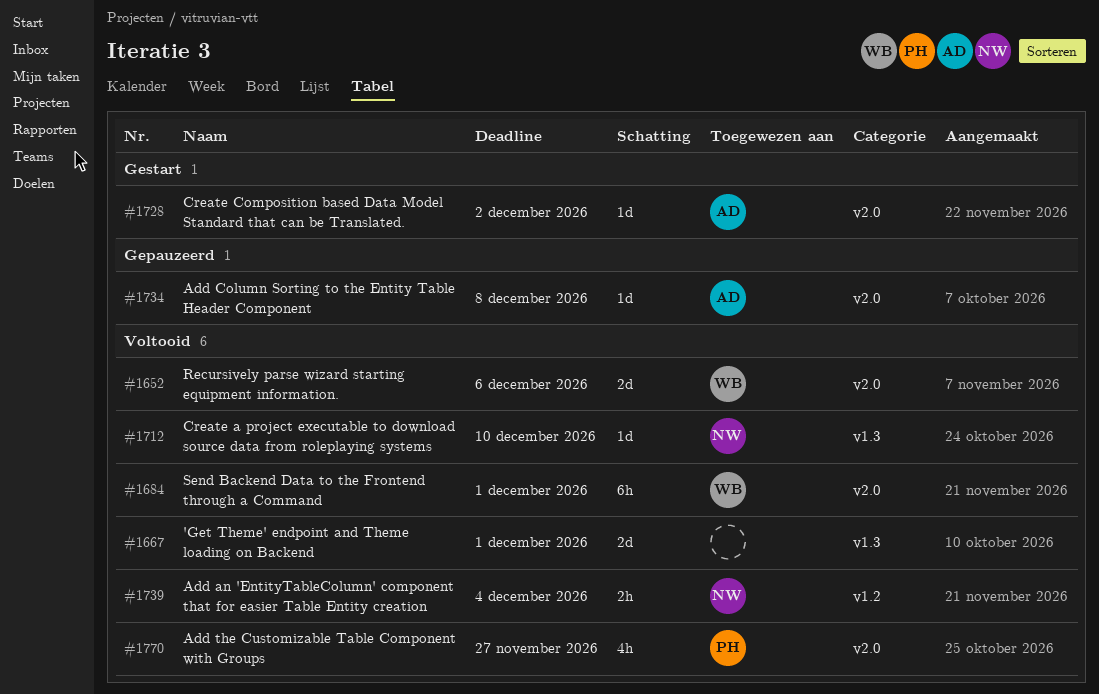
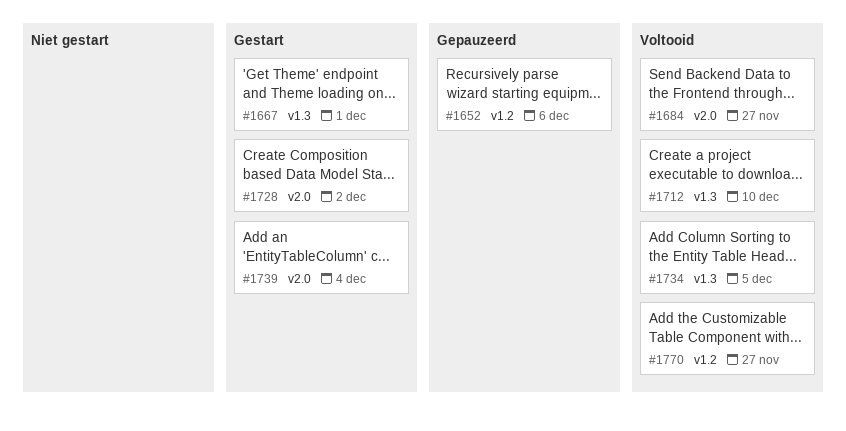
#1652, status: Voltooid -> Gepauzeerd
#1652, label: v2.0 -> v1.2
#1667, status: Voltooid -> Gestart
#1684, due: Dec 1 -> Nov 27
#1734, status: Gepauzeerd -> Voltooid
#1734, label: v2.0 -> v1.3
#1734, due: Dec 8 -> Dec 5
#1739, status: Voltooid -> Gestart
#1739, label: v1.2 -> v2.0
#1770, label: v2.0 -> v1.2

